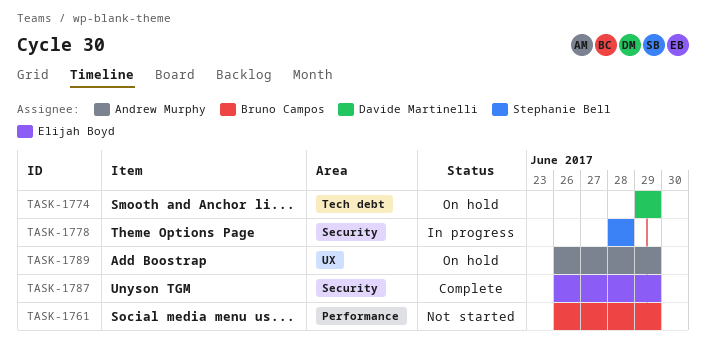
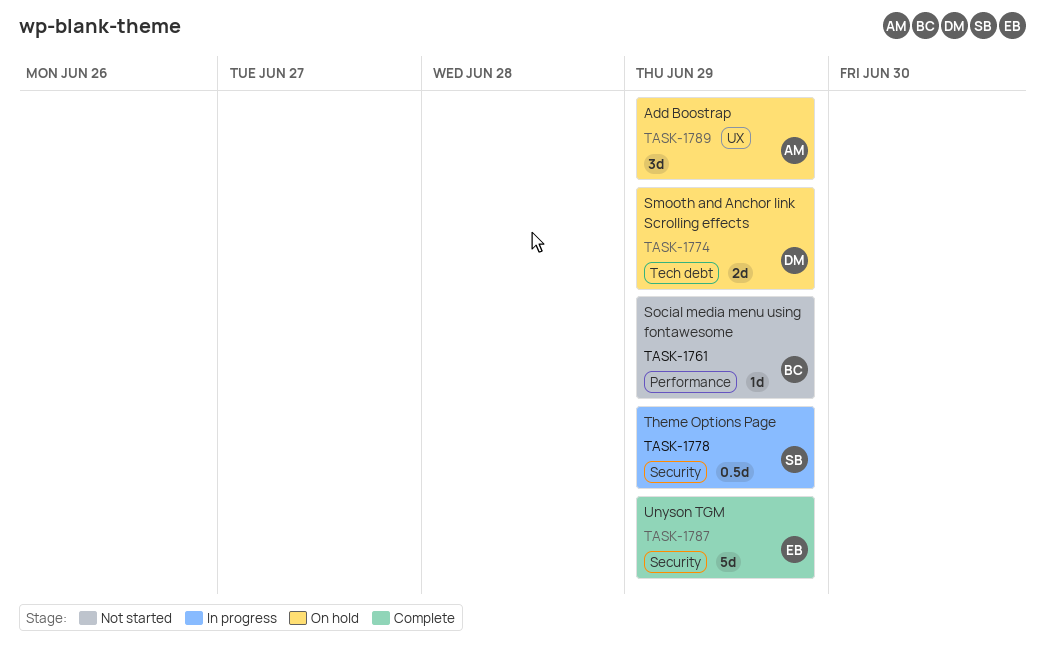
TASK-1778, due: Jun 28 -> Jun 29

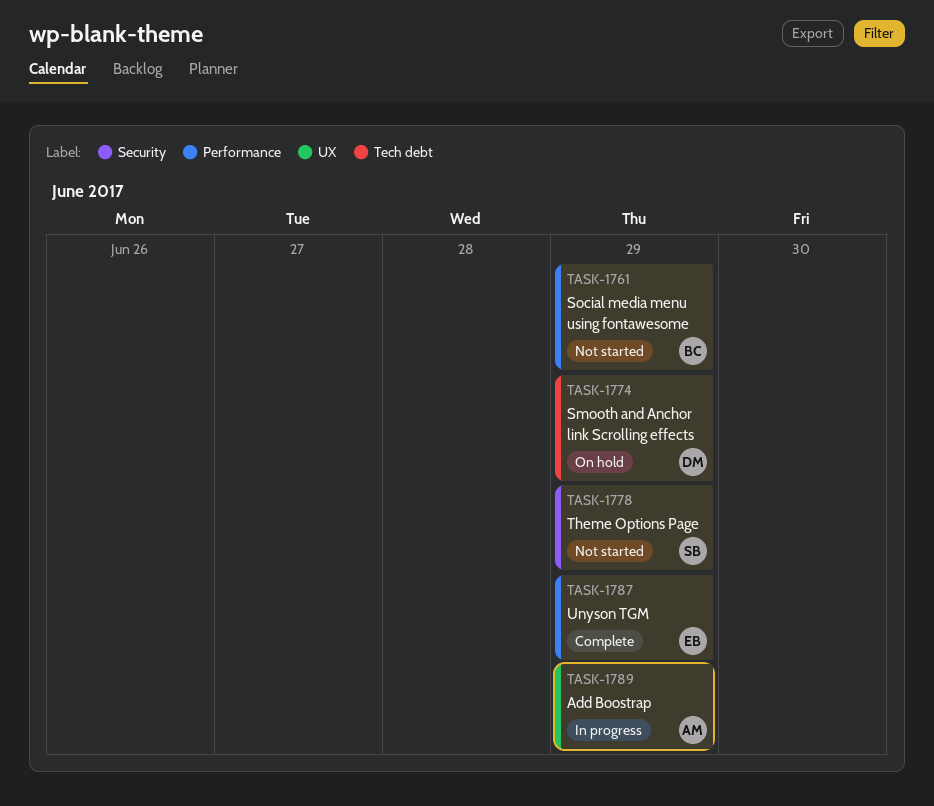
TASK-1778, status: In progress -> Not started
TASK-1787, label: Security -> Performance
TASK-1789, status: On hold -> In progress

